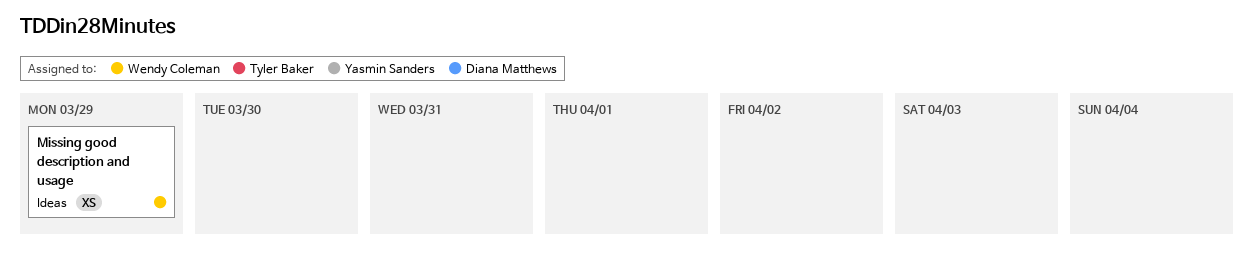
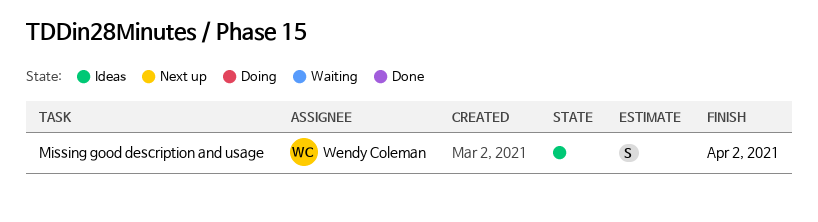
Missing good description and usage, estimate: XS -> S
Missing good description and usage, due: Mar 29 -> Apr 2

